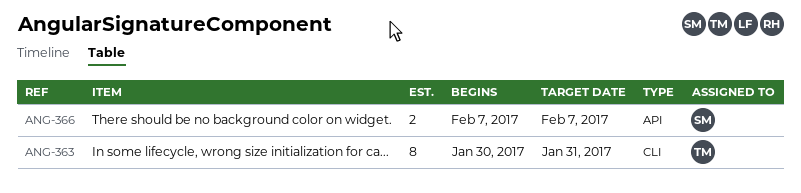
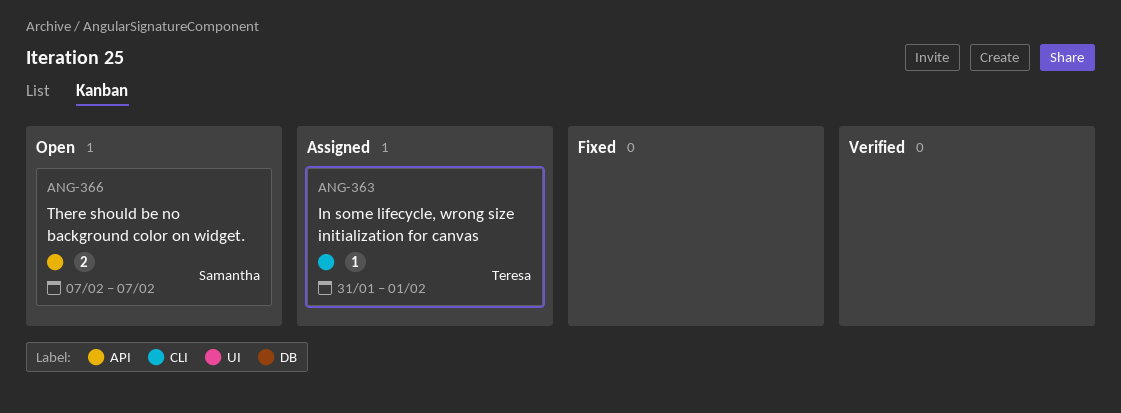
ANG-363, estimate: 8 -> 1
ANG-363, start: Jan 30 -> Jan 31
ANG-363, due: Jan 31 -> Feb 1

